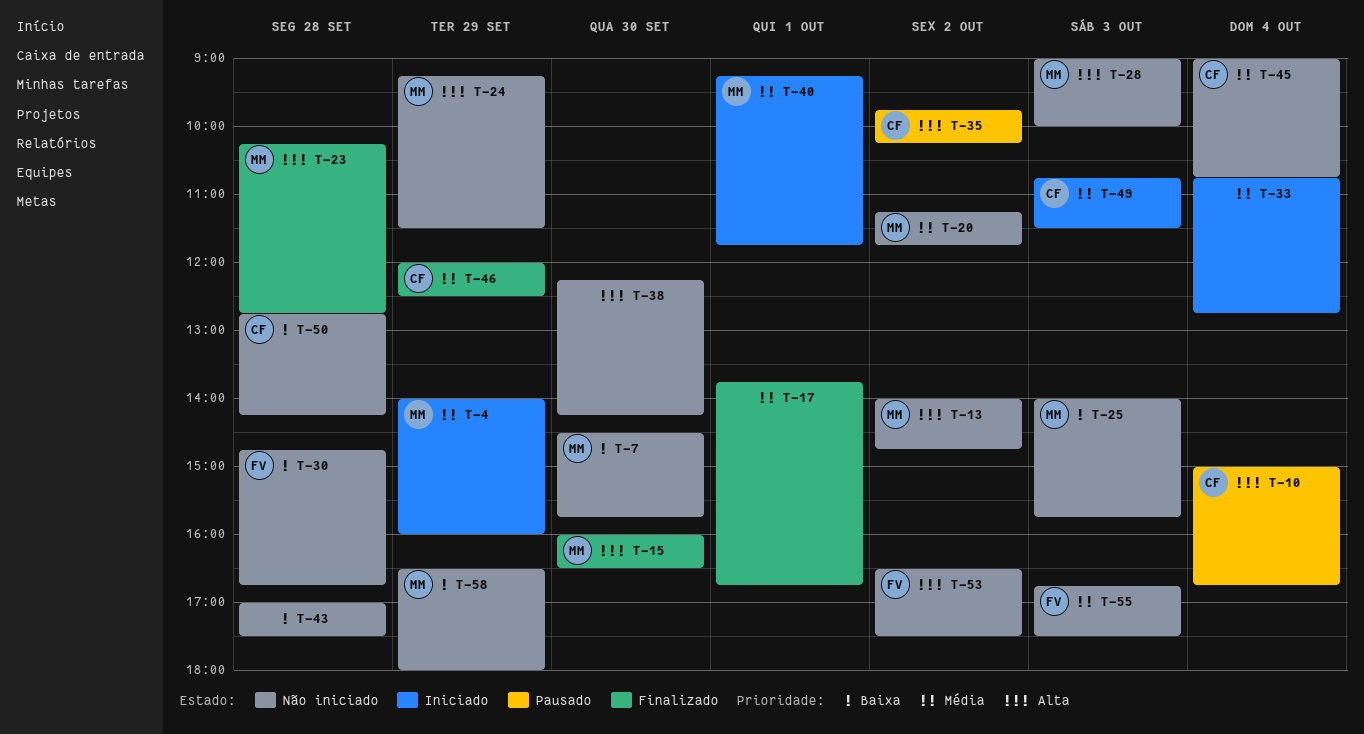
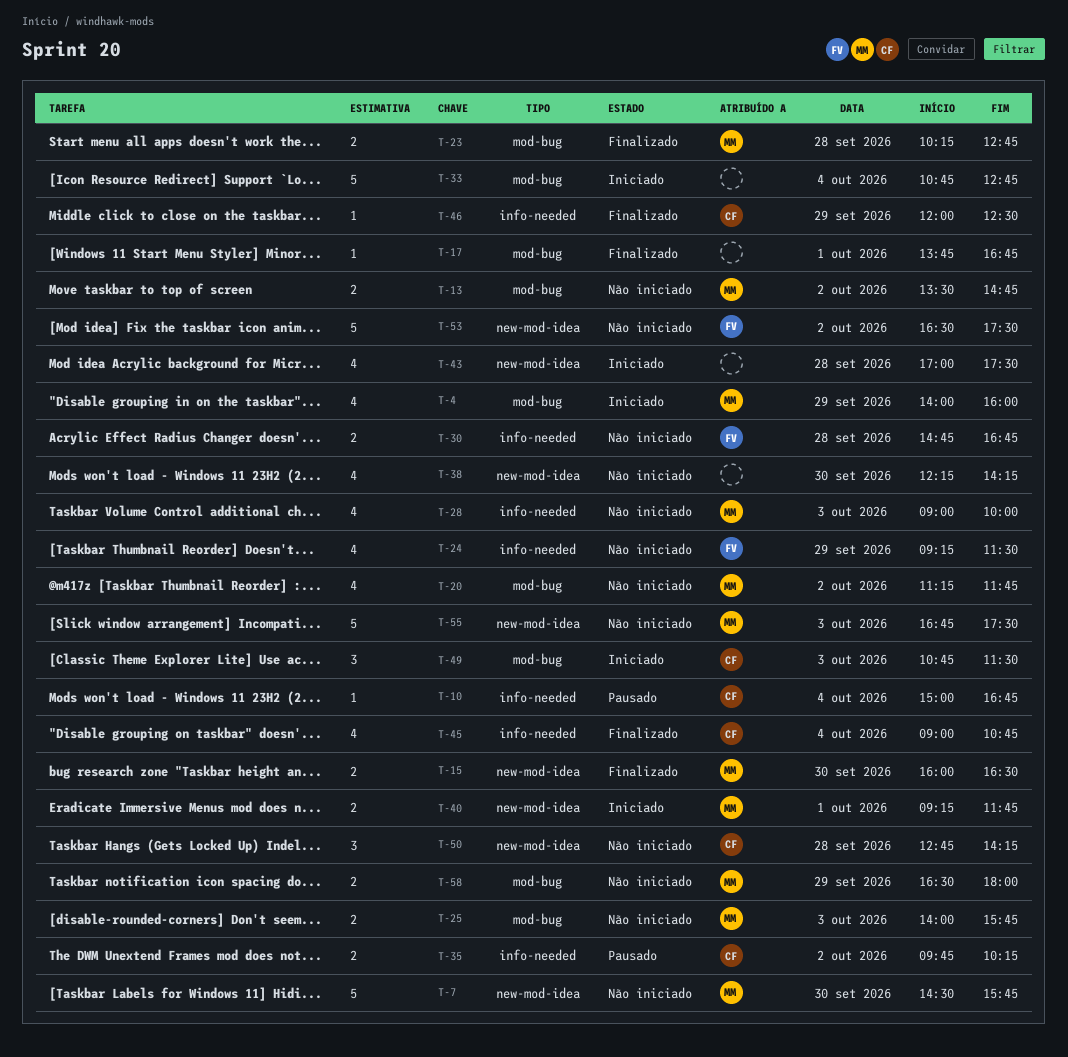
T-13, begins: 14:00 -> 13:30
T-24, owner: MM -> FV
T-43, status: Não iniciado -> Iniciado
T-45, status: Não iniciado -> Finalizado
T-55, owner: FV -> MM

